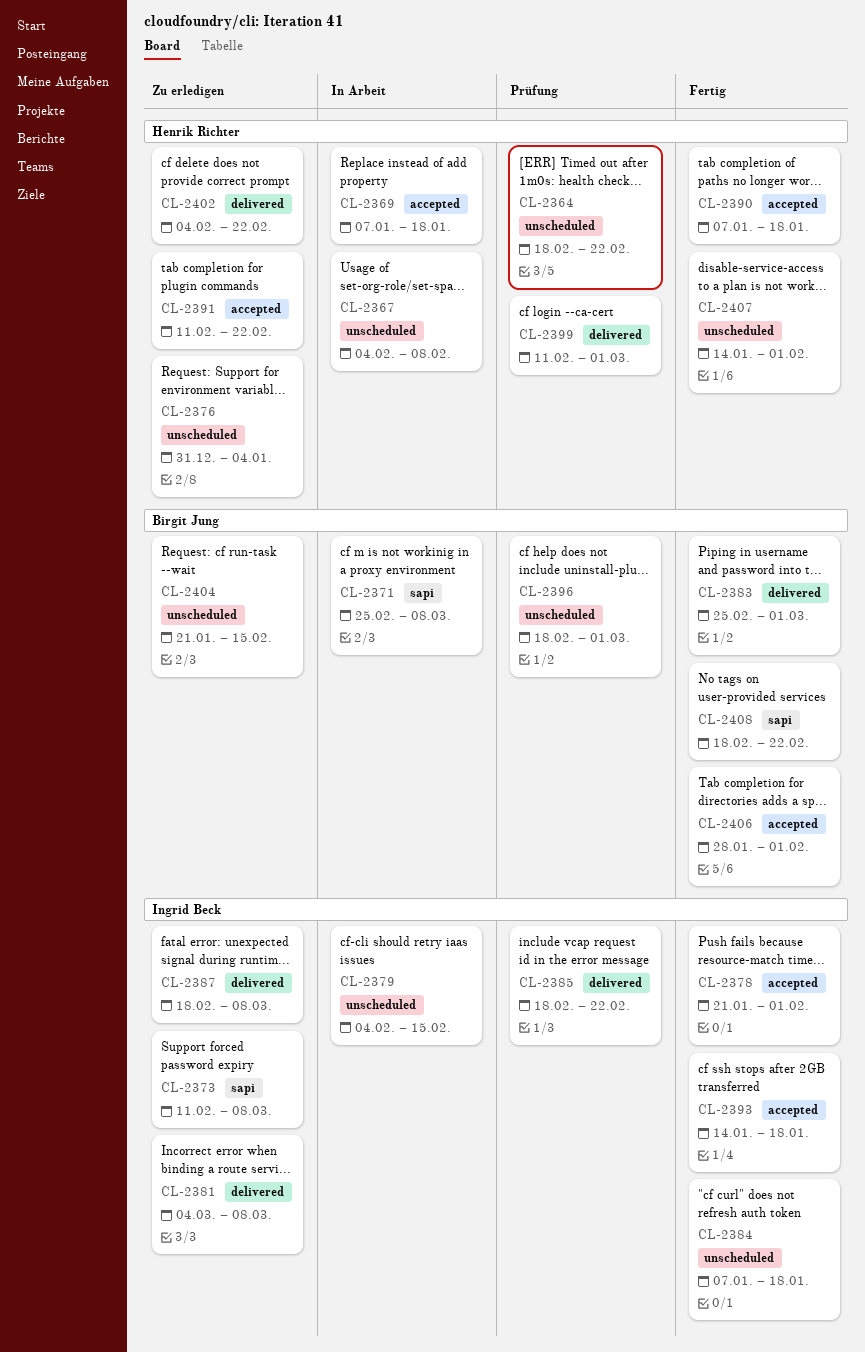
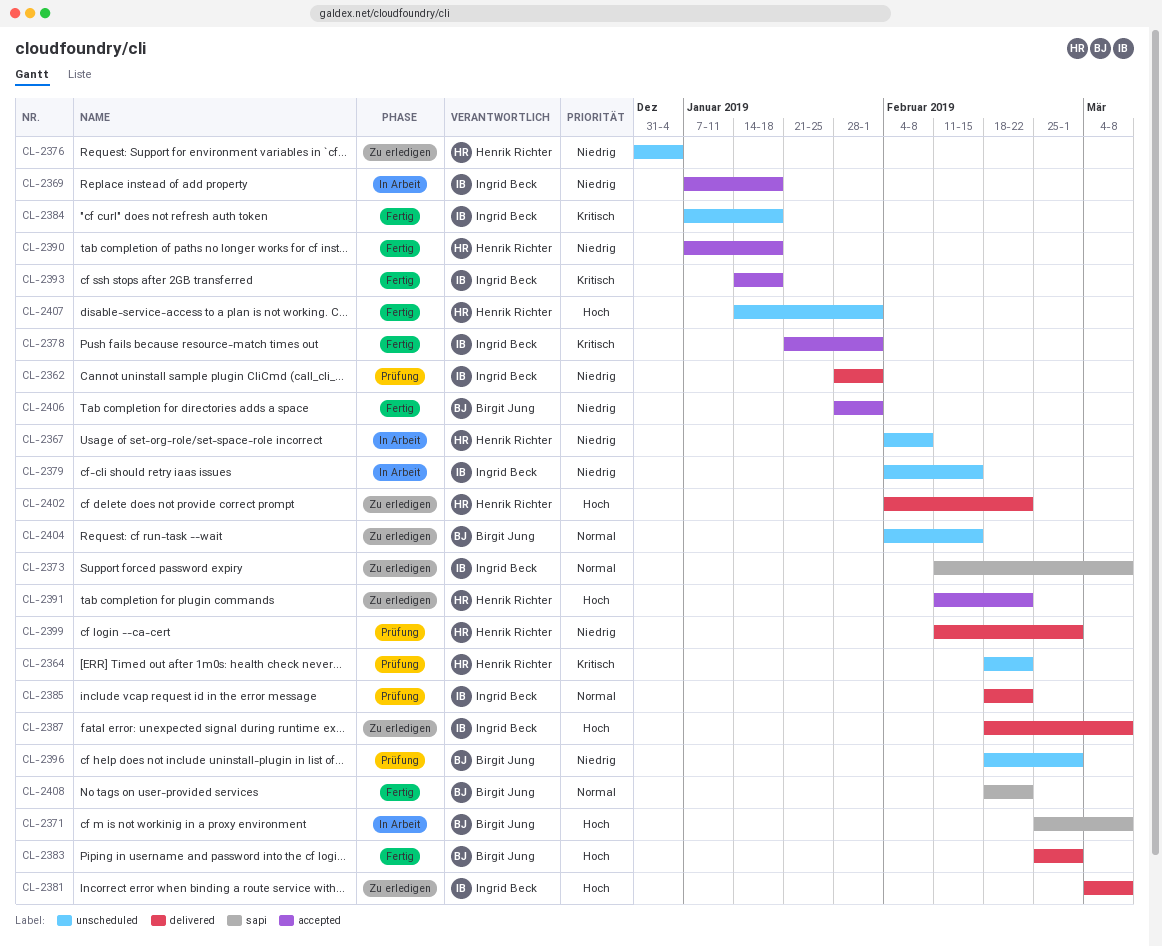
CL-2362: none -> present
CL-2369, owner: Henrik Richter -> Ingrid Beck
CL-2404, start: Jan 21 -> Feb 4

